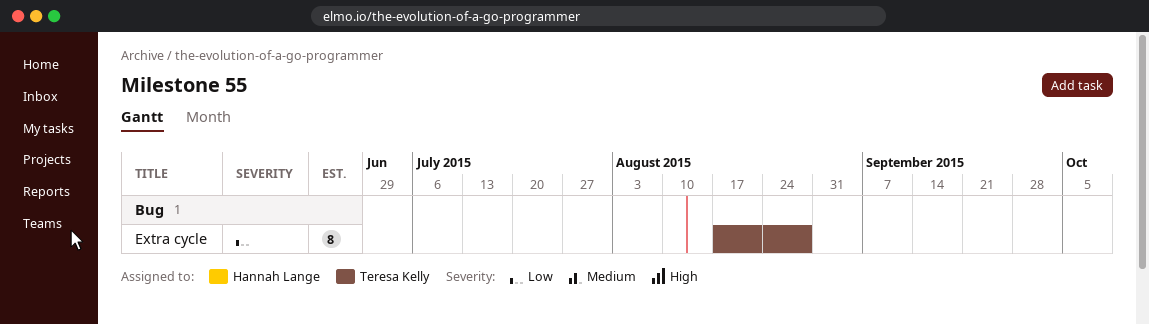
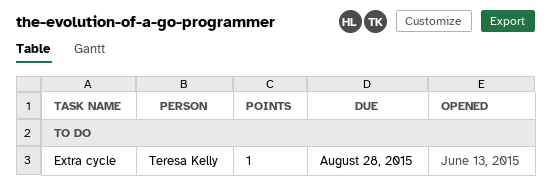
Extra cycle, estimate: 8 -> 1

